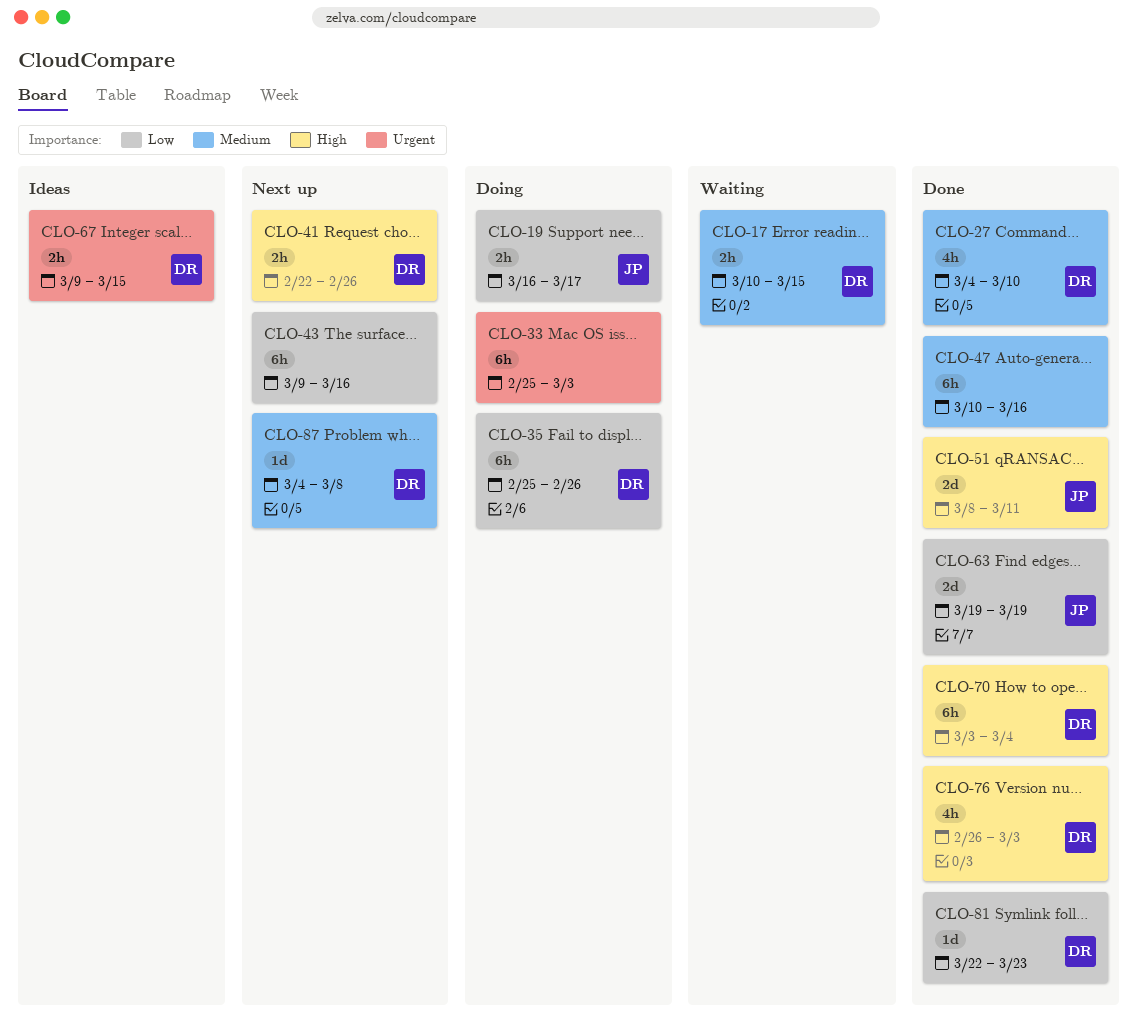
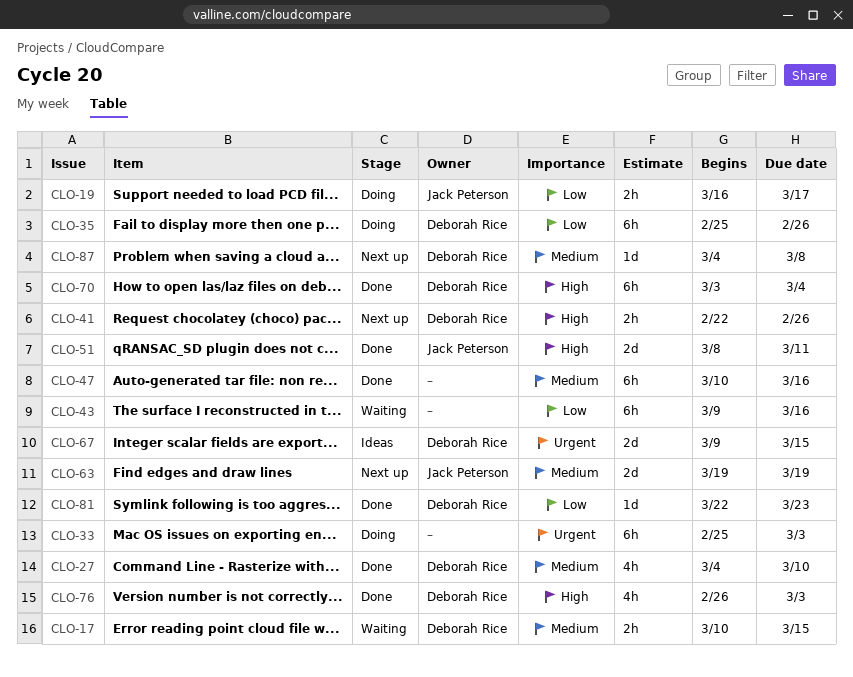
CLO-43, status: Next up -> Waiting
CLO-63, status: Done -> Next up
CLO-63, priority: Low -> Medium
CLO-67, estimate: 2h -> 2d

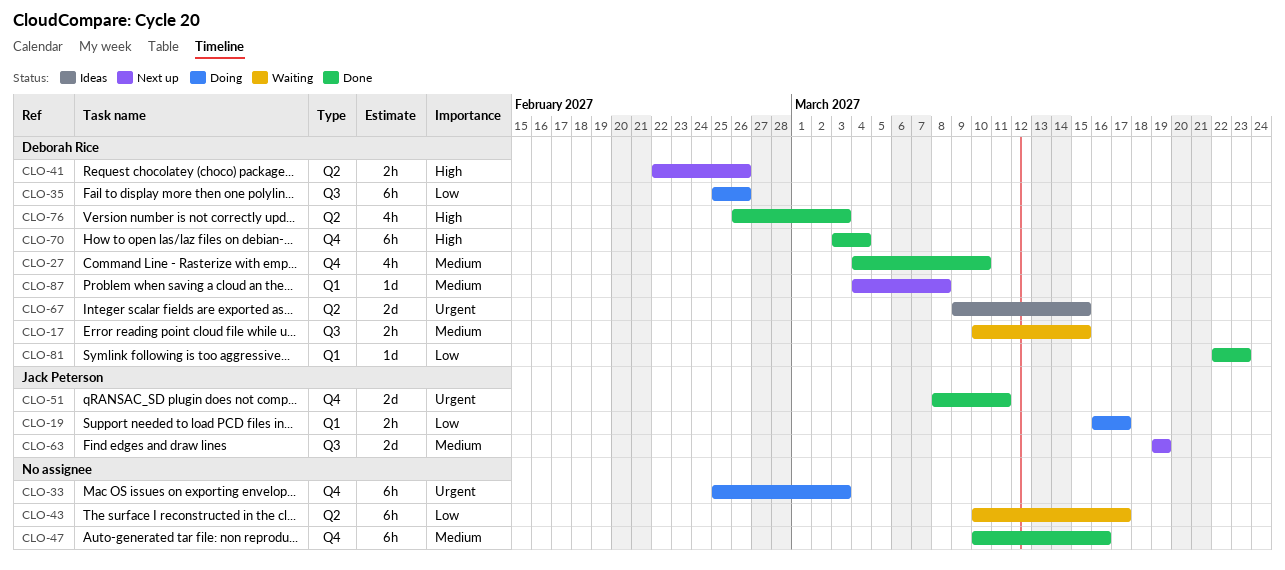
CLO-43, start: Mar 9 -> Mar 10
CLO-43, due: Mar 16 -> Mar 17
CLO-51, priority: High -> Urgent

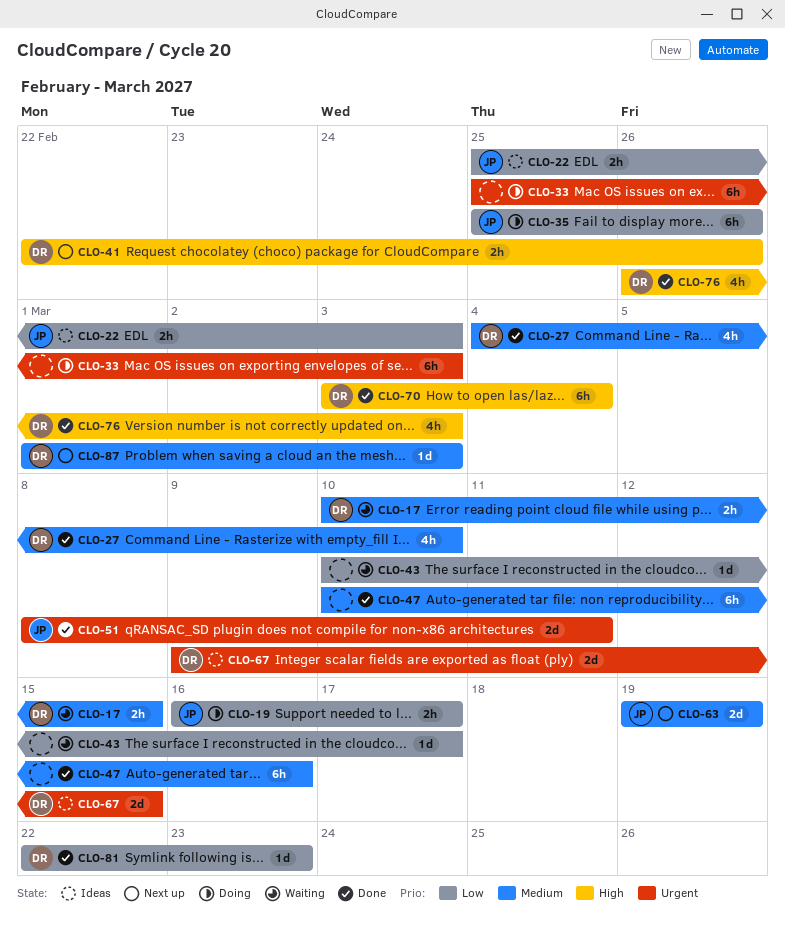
CLO-22: none -> present
CLO-35, owner: Deborah Rice -> Jack Peterson
CLO-43, estimate: 6h -> 1d
CLO-87, start: Mar 4 -> Mar 1
CLO-87, due: Mar 8 -> Mar 3

